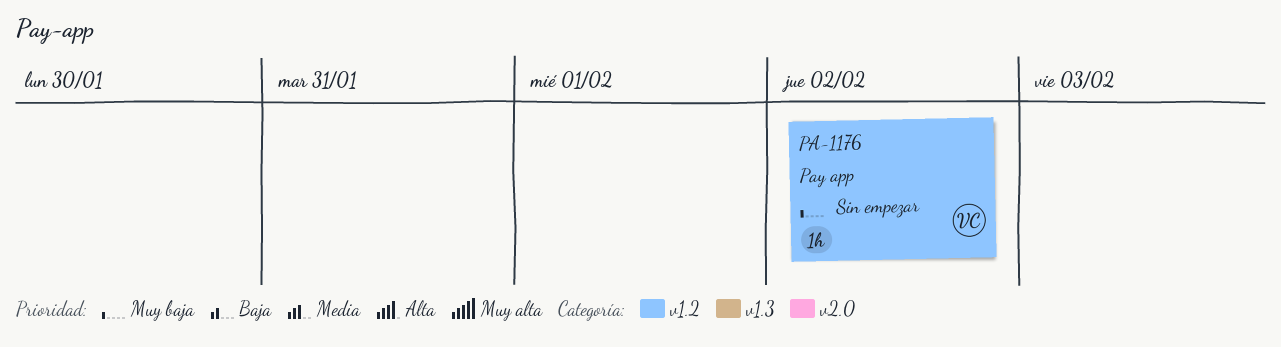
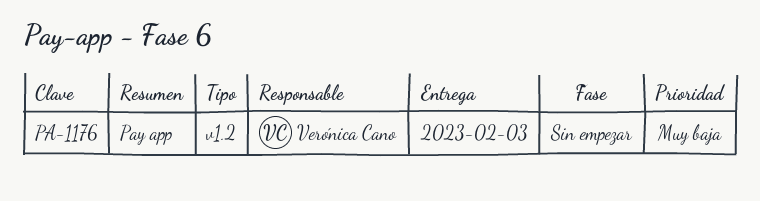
PA-1176, due: Feb 2 -> Feb 3

